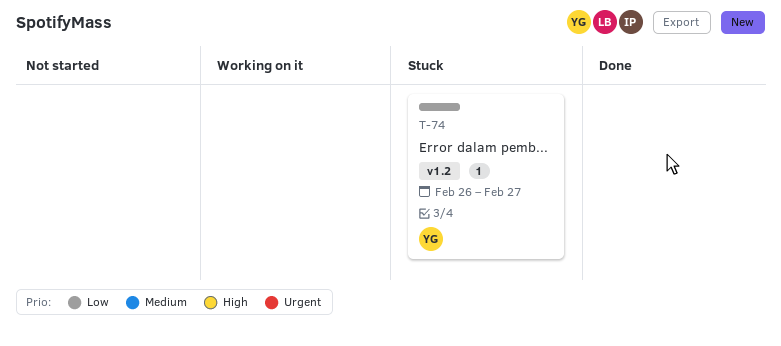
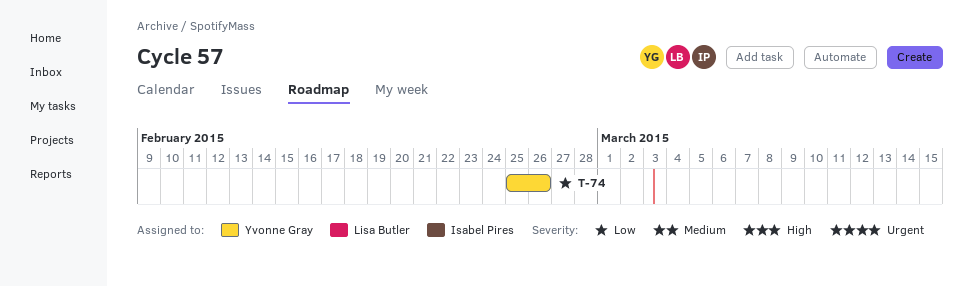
T-74, start: Feb 26 -> Feb 25
T-74, due: Feb 27 -> Feb 26

